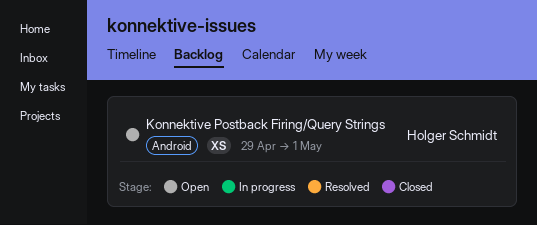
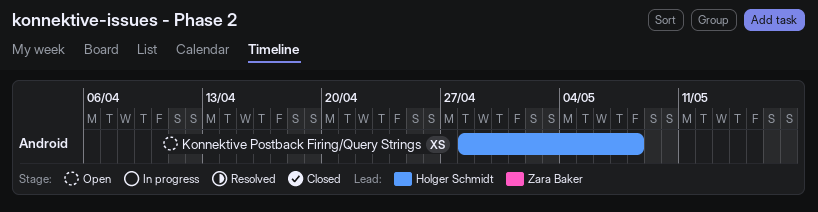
Konnektive Postback Firing/Query Strings, start: Apr 29 -> Apr 28
Konnektive Postback Firing/Query Strings, due: May 1 -> May 8

